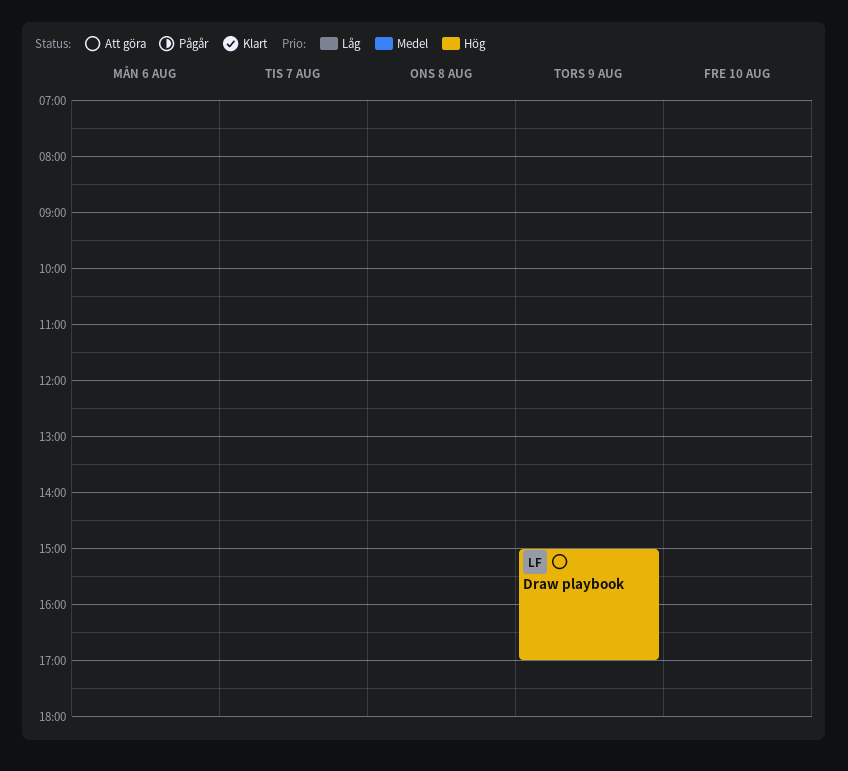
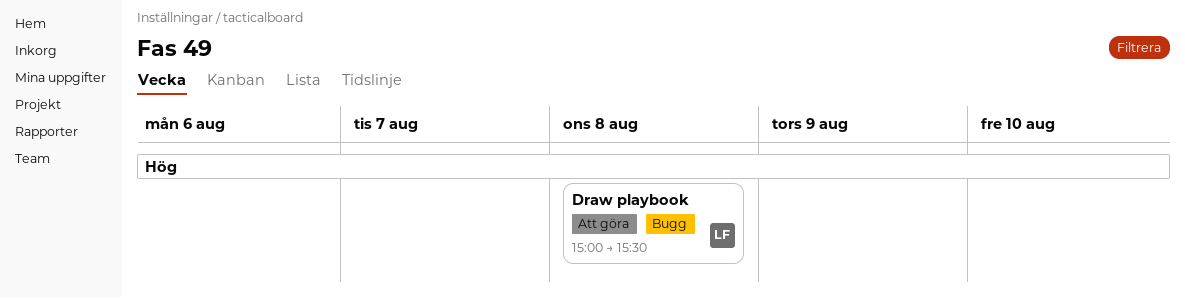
Draw playbook, day: Aug 9 -> Aug 8
Draw playbook, ends: 17:00 -> 15:30

